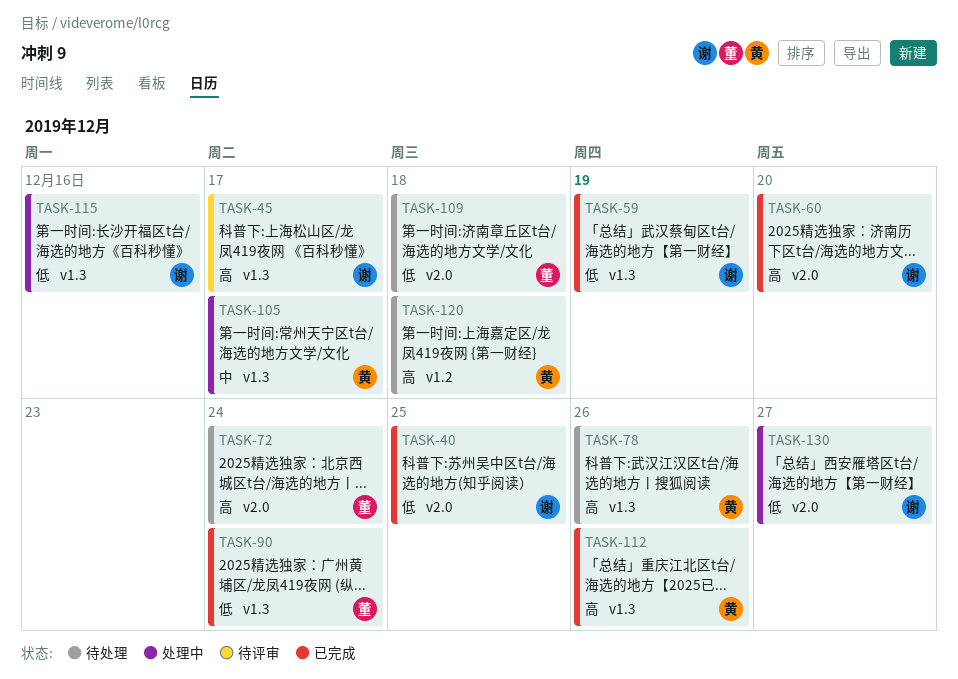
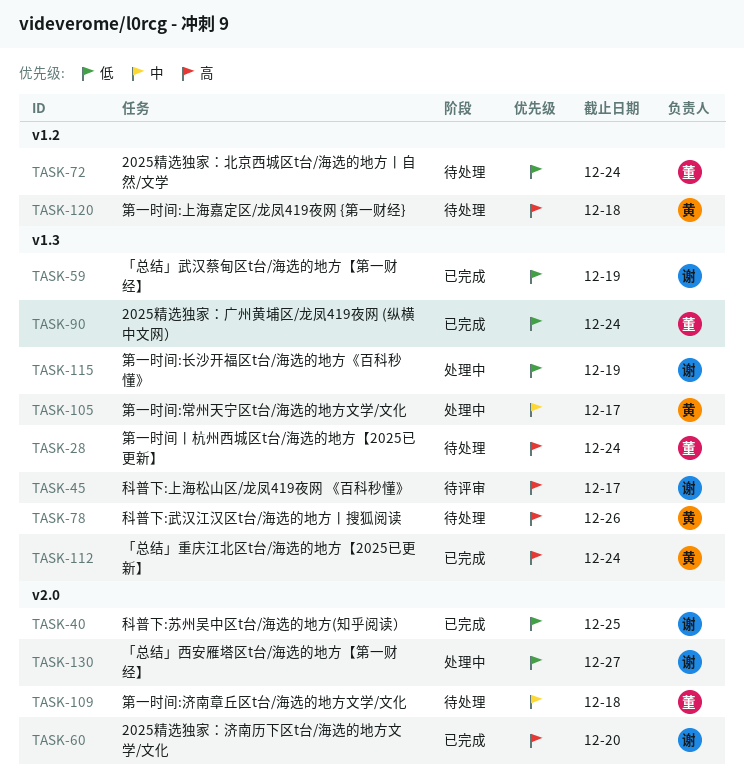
TASK-28: none -> present
TASK-72, priority: 高 -> 低
TASK-72, label: v2.0 -> v1.2
TASK-109, priority: 低 -> 中
TASK-112, due: Dec 26 -> Dec 24
TASK-115, due: Dec 16 -> Dec 19

